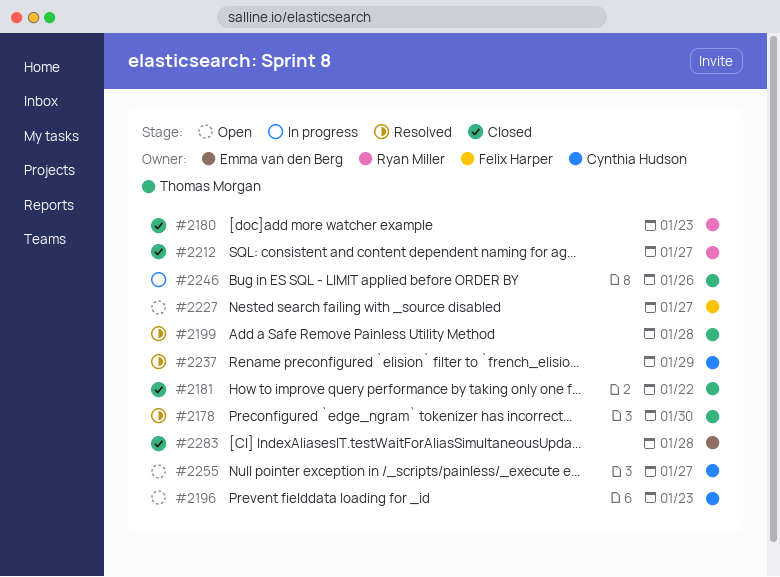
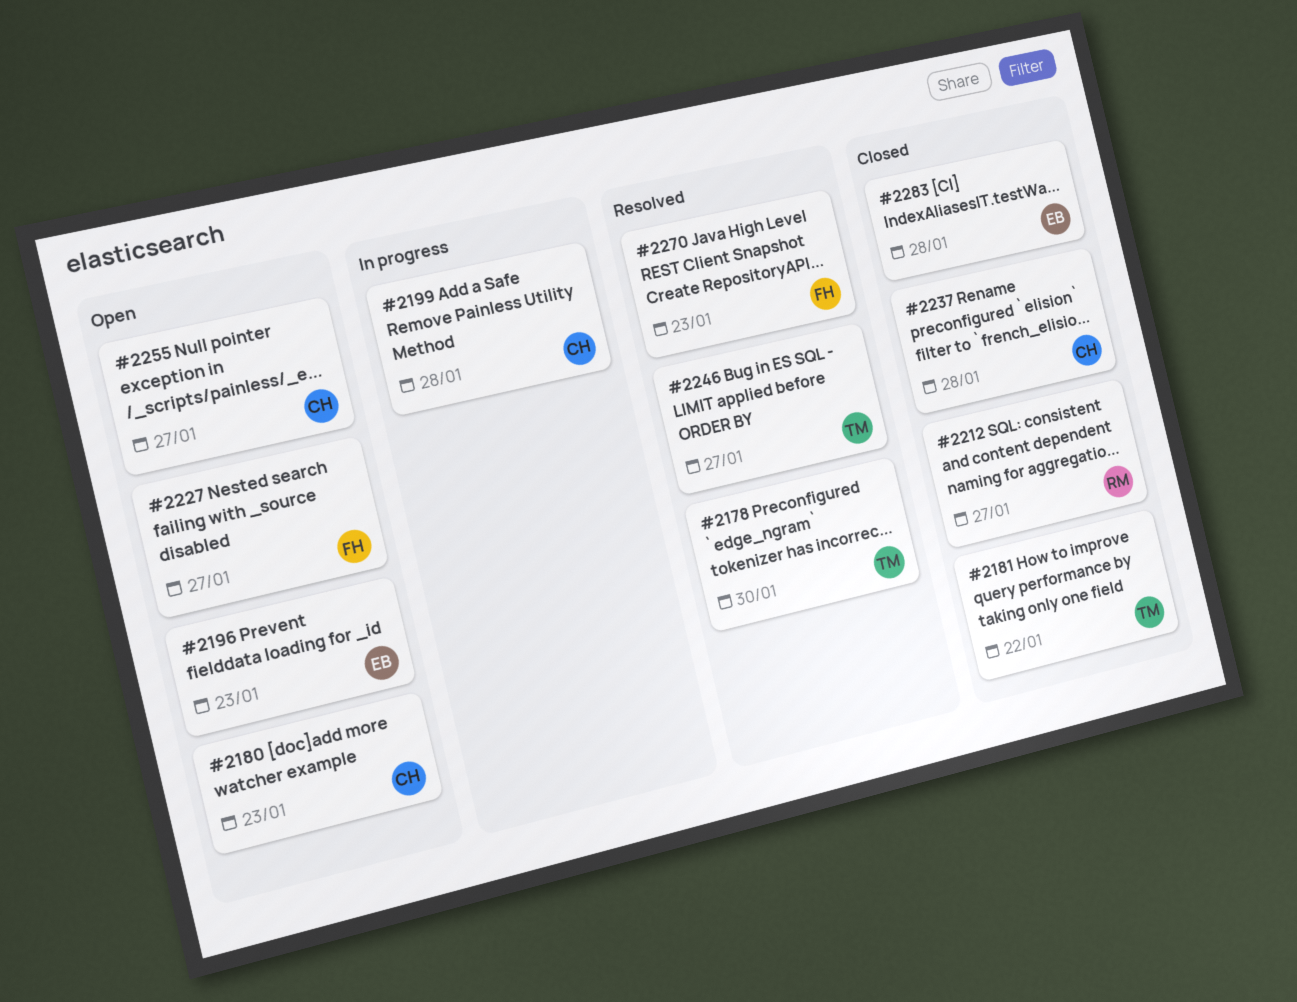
#2180, status: Closed -> Open
#2180, owner: Ryan Miller -> Cynthia Hudson
#2196, owner: Cynthia Hudson -> Emma van den Berg
#2199, status: Resolved -> In progress
#2199, owner: Thomas Morgan -> Cynthia Hudson
#2237, status: Resolved -> Closed
#2237, due: Jan 29 -> Jan 28
#2246, status: In progress -> Resolved
#2246, due: Jan 26 -> Jan 27
#2270: none -> present

